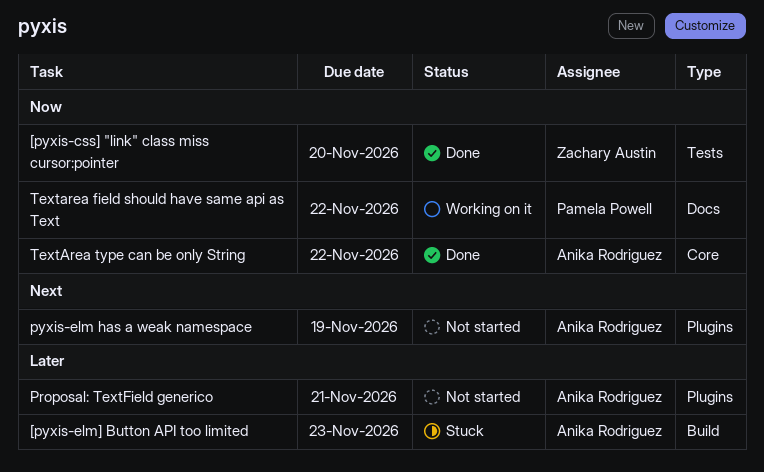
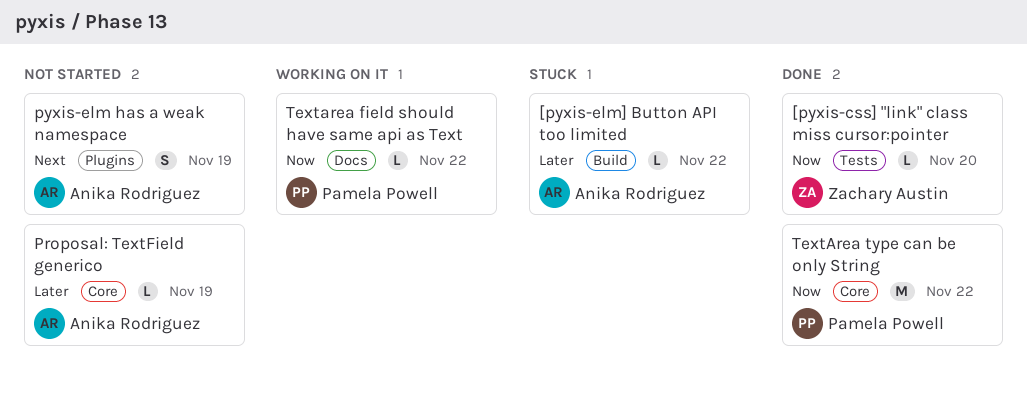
[pyxis-elm] Button API too limited, due: Nov 23 -> Nov 22
Proposal: TextField generico, label: Plugins -> Core
Proposal: TextField generico, due: Nov 21 -> Nov 19
TextArea type can be only String, owner: Anika Rodriguez -> Pamela Powell

